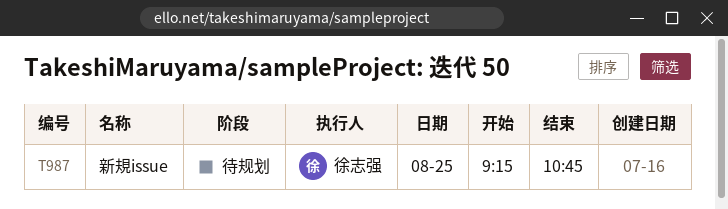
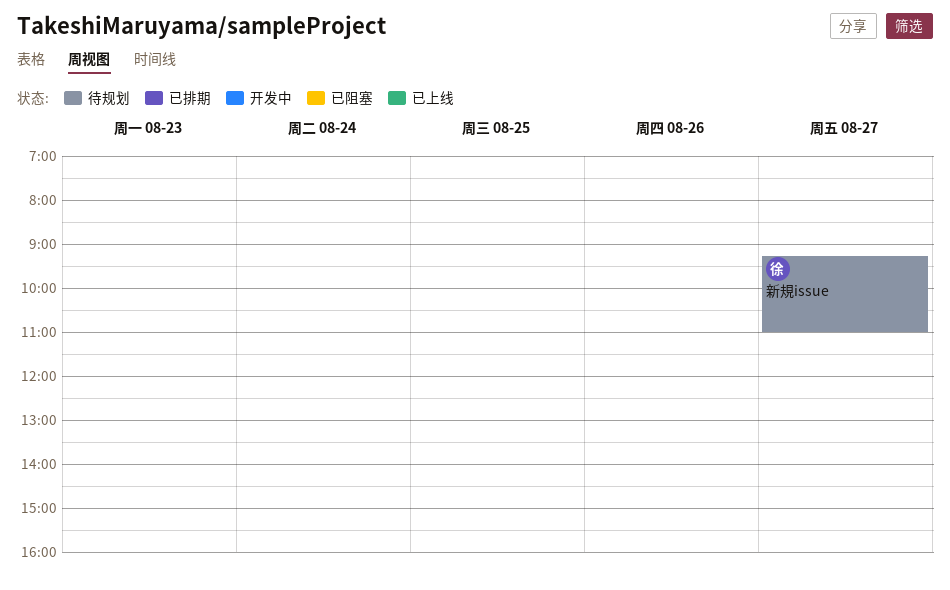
新規issue, day: Aug 25 -> Aug 27
新規issue, ends: 10:45 -> 11:00

